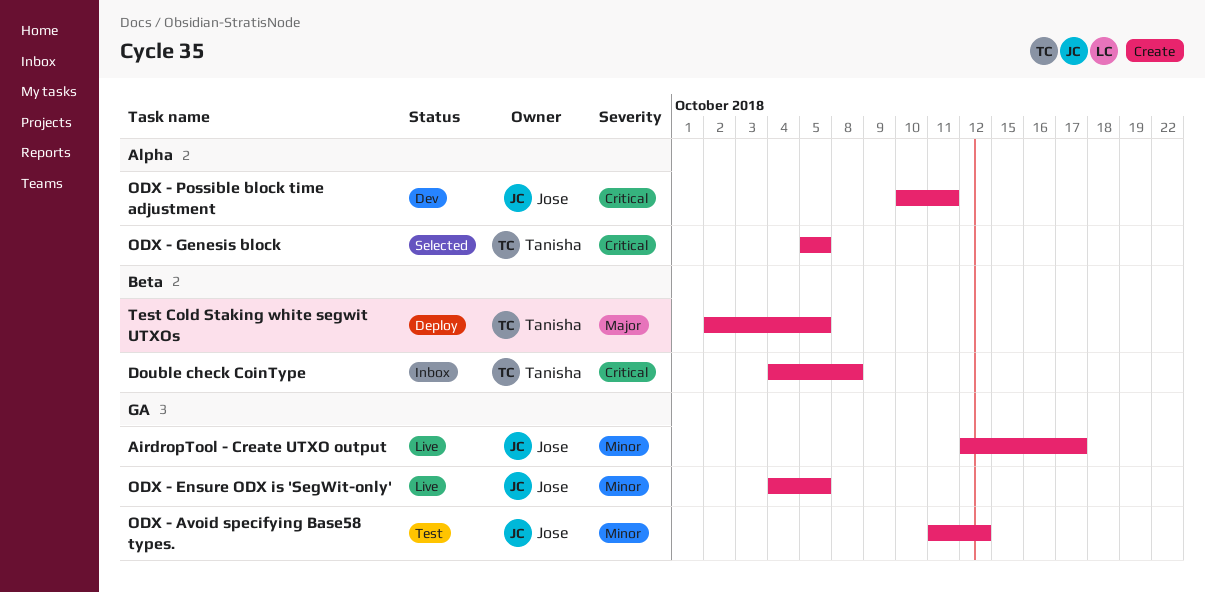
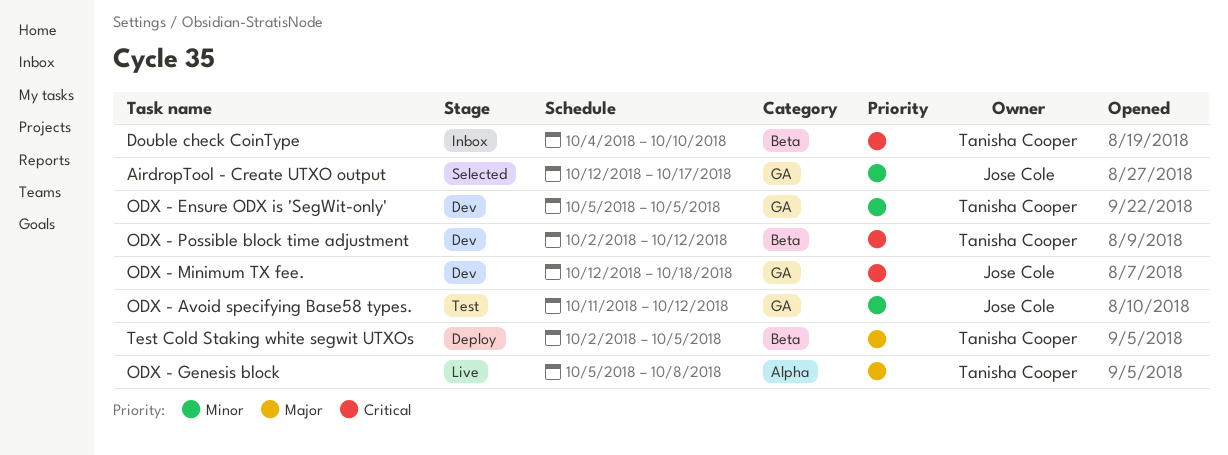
AirdropTool - Create UTXO output, status: Live -> Selected
Double check CoinType, due: Oct 8 -> Oct 10
ODX - Ensure ODX is 'SegWit-only', status: Live -> Dev
ODX - Ensure ODX is 'SegWit-only', owner: Jose Cole -> Tanisha Cooper
ODX - Ensure ODX is 'SegWit-only', start: Oct 4 -> Oct 5
ODX - Genesis block, status: Selected -> Live
ODX - Genesis block, priority: Critical -> Major
ODX - Genesis block, due: Oct 5 -> Oct 8
ODX - Minimum TX fee.: none -> present
ODX - Possible block time adjustment, owner: Jose Cole -> Tanisha Cooper
ODX - Possible block time adjustment, label: Alpha -> Beta
ODX - Possible block time adjustment, start: Oct 10 -> Oct 2
ODX - Possible block time adjustment, due: Oct 11 -> Oct 12

